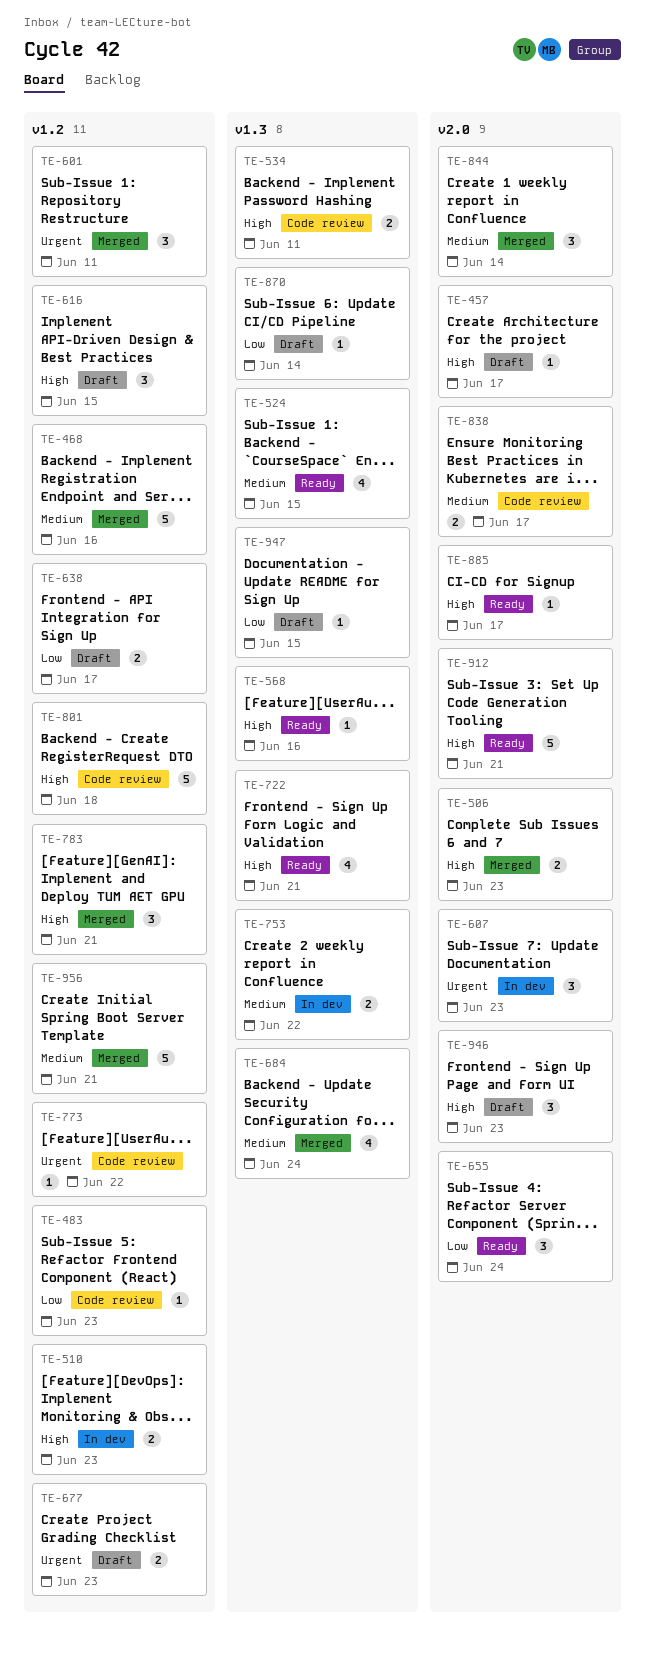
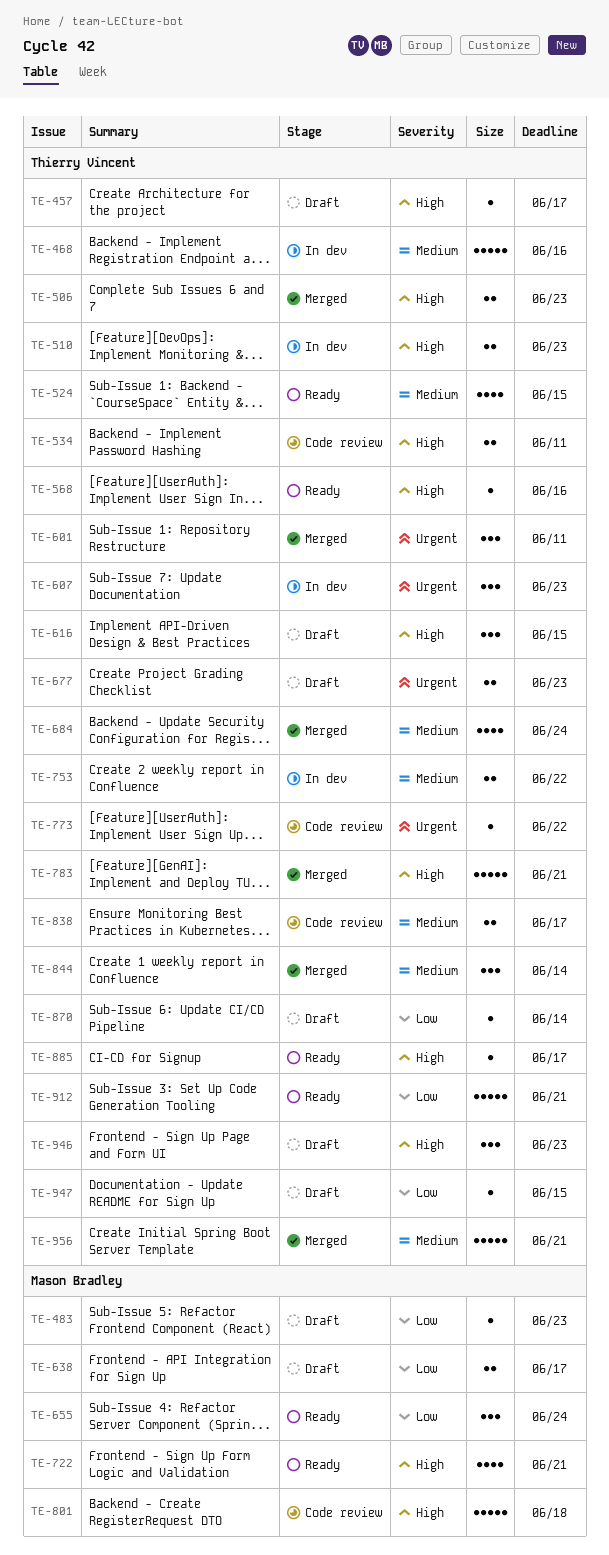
TE-468, status: Merged -> In dev
TE-483, status: Code review -> Draft
TE-783, estimate: 3 -> 5
TE-912, priority: High -> Low

